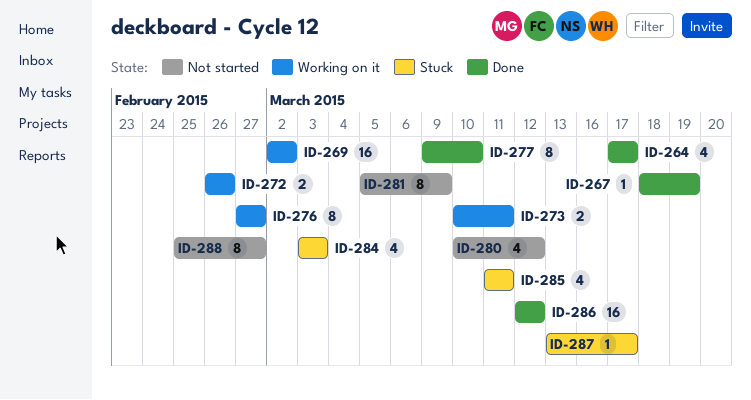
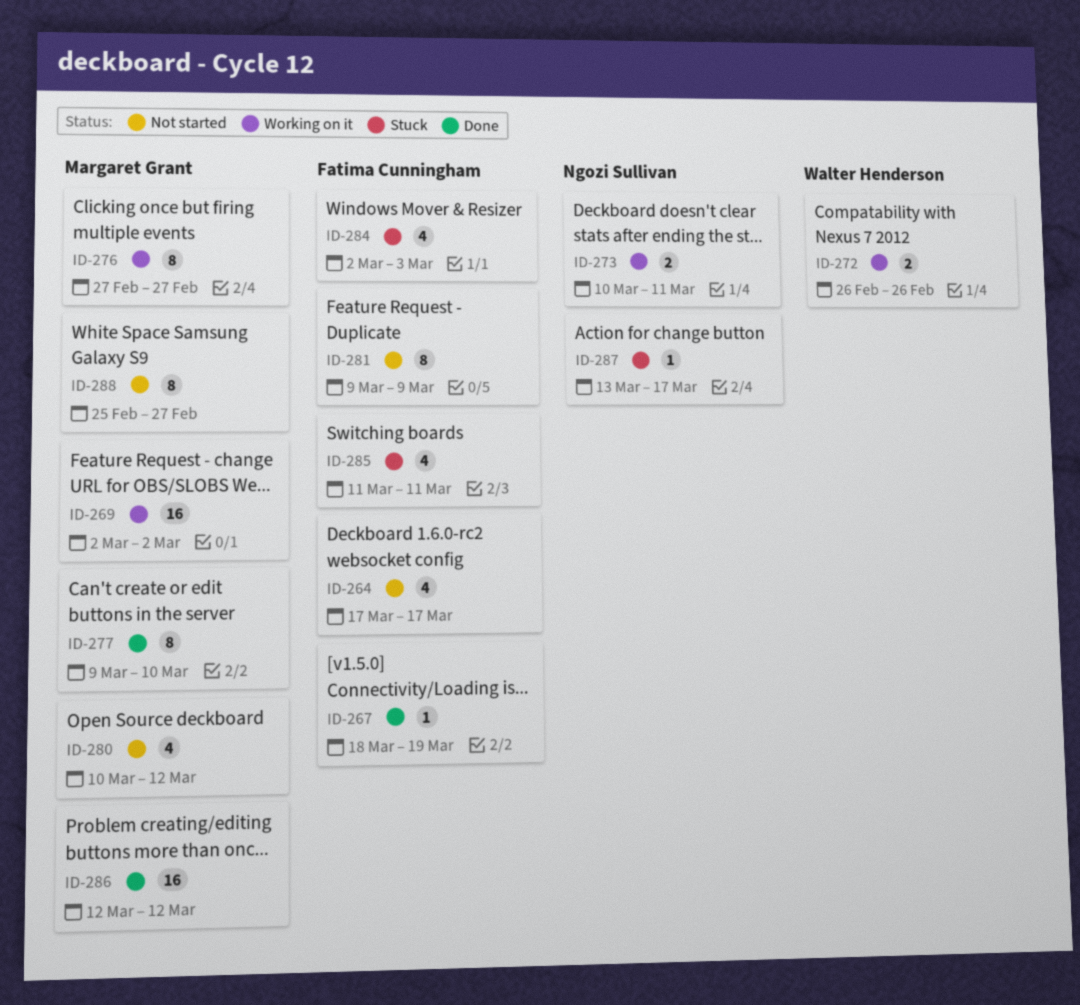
ID-264, status: Done -> Not started
ID-281, start: Mar 5 -> Mar 9
ID-284, start: Mar 3 -> Mar 2

